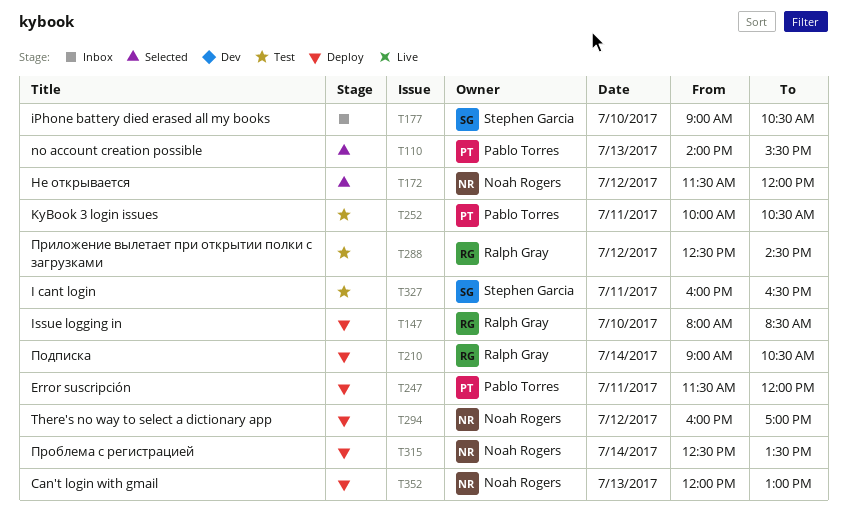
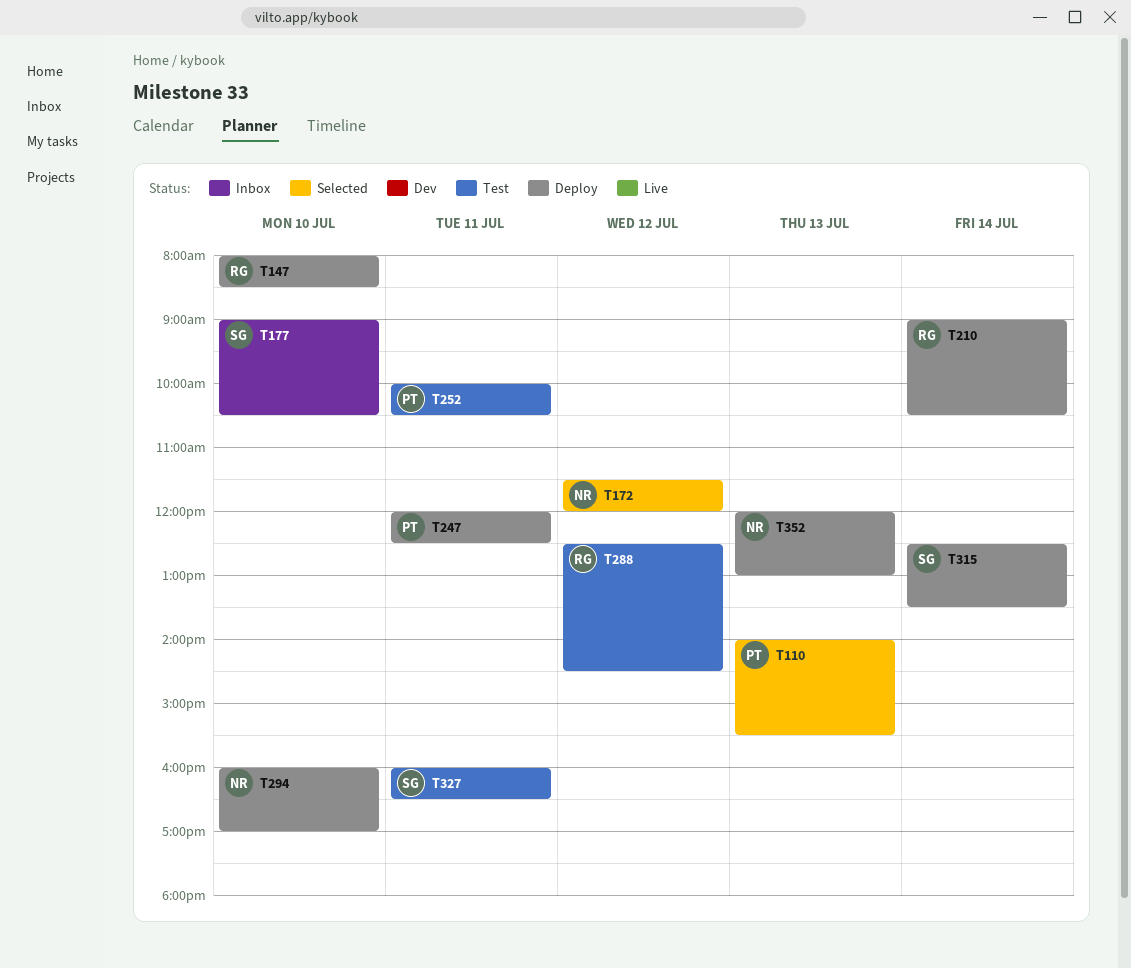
T247, begins: 11:30 -> 12:00
T247, ends: 12:00 -> 12:30
T294, day: Jul 12 -> Jul 10
T315, owner: Noah Rogers -> Stephen Garcia

